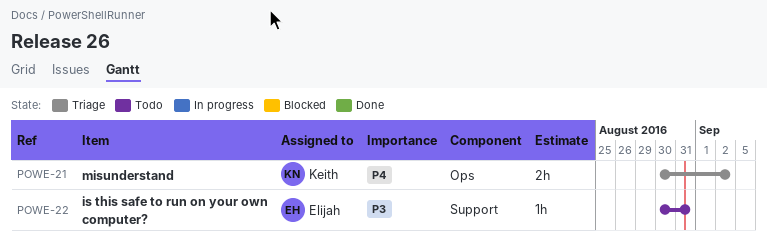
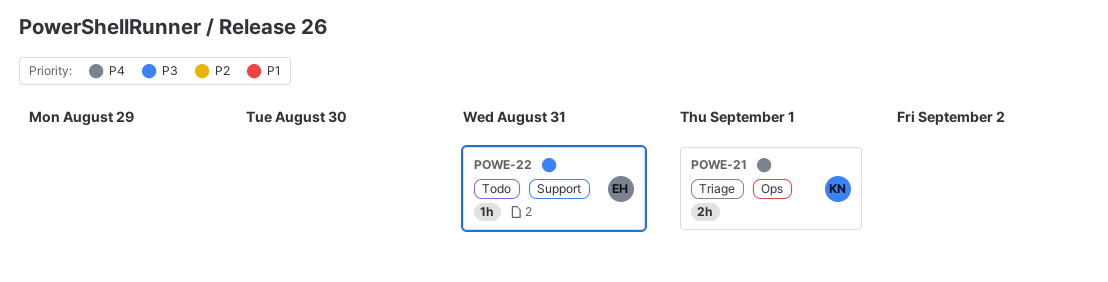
POWE-21, due: Sep 2 -> Sep 1

